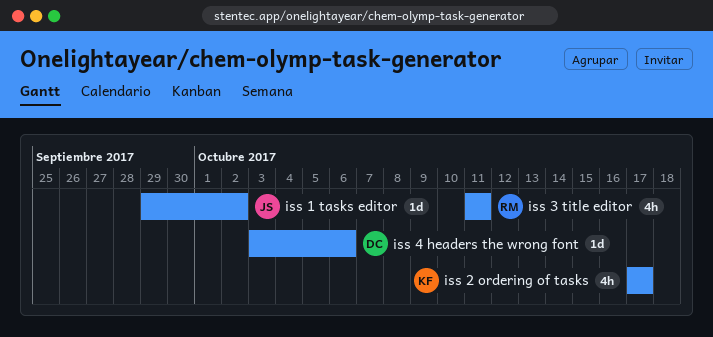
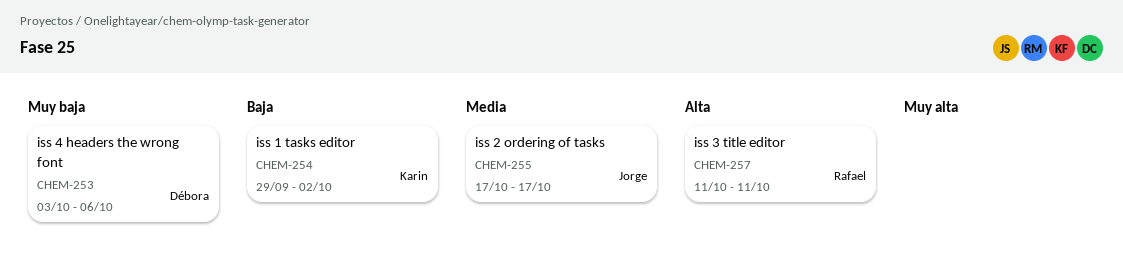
iss 1 tasks editor, owner: Jorge -> Karin
iss 2 ordering of tasks, owner: Karin -> Jorge

